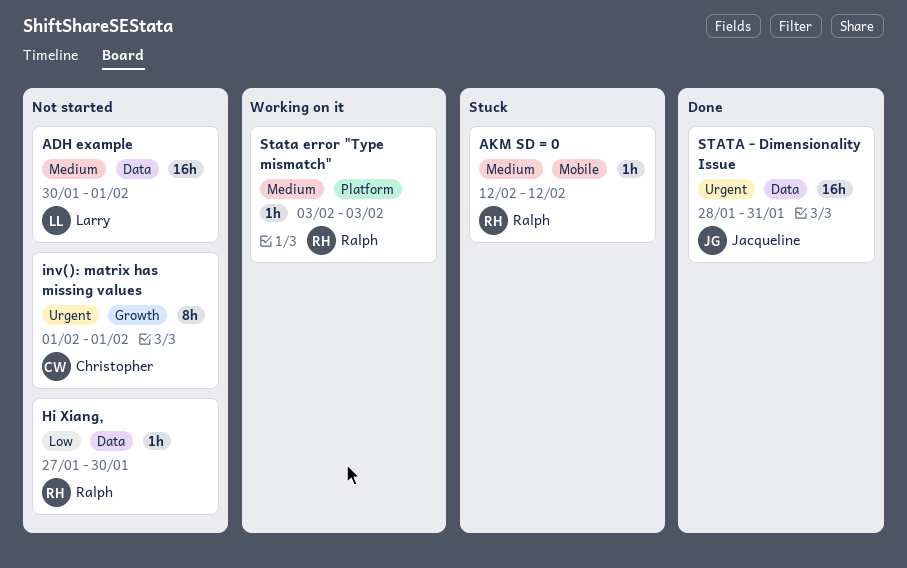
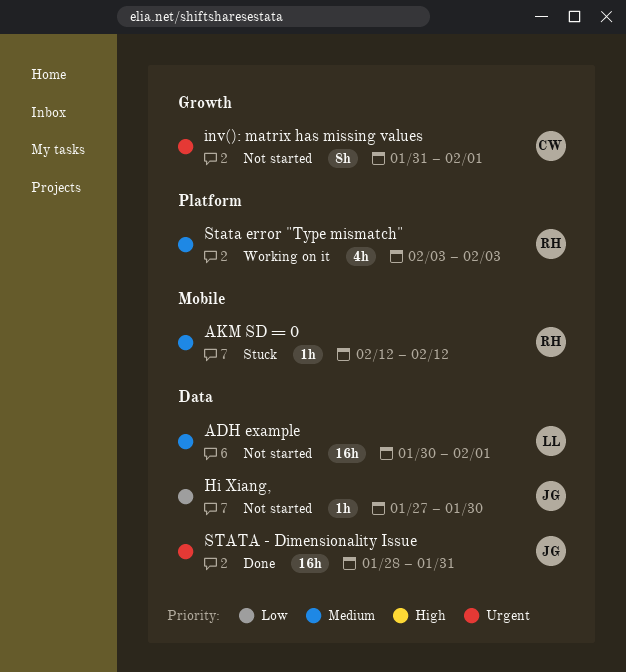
Hi Xiang,, owner: Ralph -> Jacqueline
inv(): matrix has missing values, start: Feb 1 -> Jan 31
Stata error "Type mismatch", estimate: 1h -> 4h

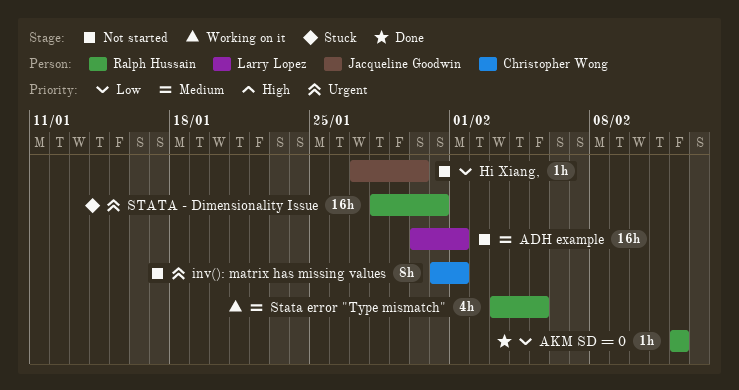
AKM SD = 0, status: Stuck -> Done
AKM SD = 0, priority: Medium -> Low
STATA - Dimensionality Issue, status: Done -> Stuck
STATA - Dimensionality Issue, owner: Jacqueline Goodwin -> Ralph Hussain
Stata error "Type mismatch", due: Feb 3 -> Feb 5

